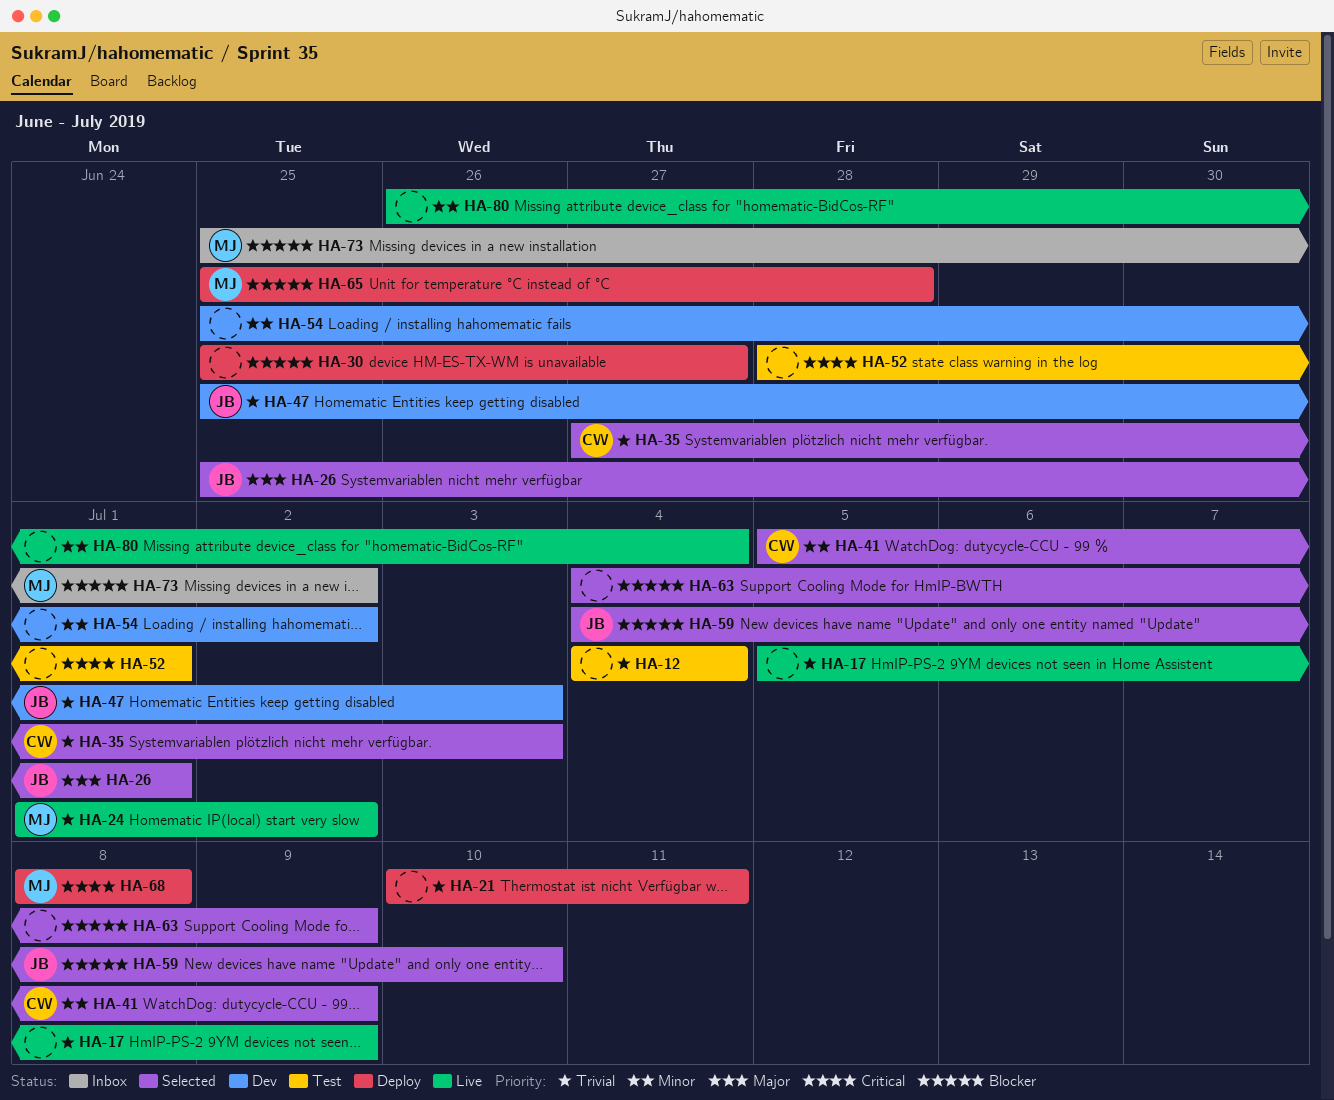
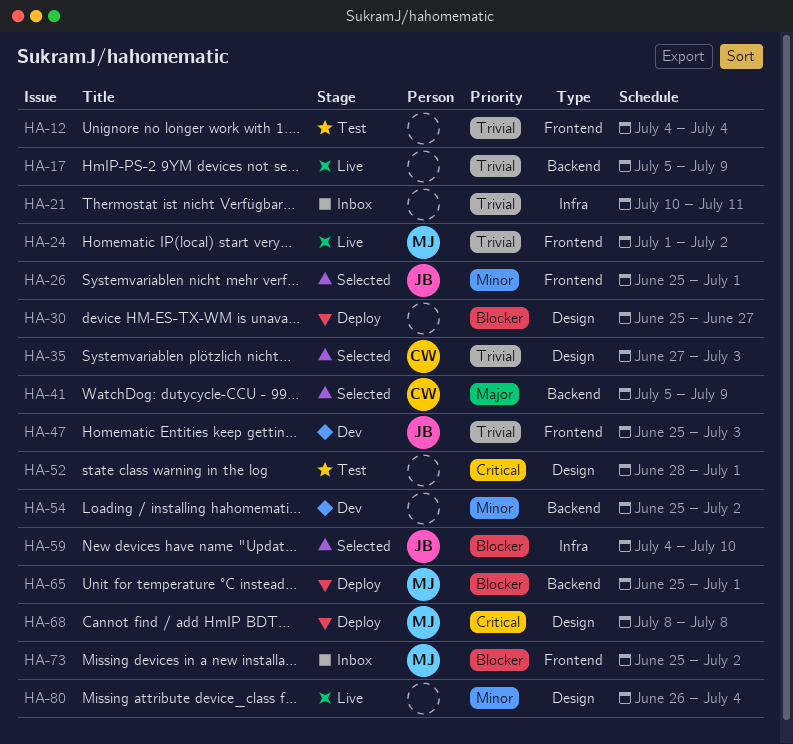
HA-21, status: Deploy -> Inbox
HA-26, priority: Major -> Minor
HA-41, priority: Minor -> Major
HA-63: present -> none
HA-65, due: Jun 28 -> Jul 1

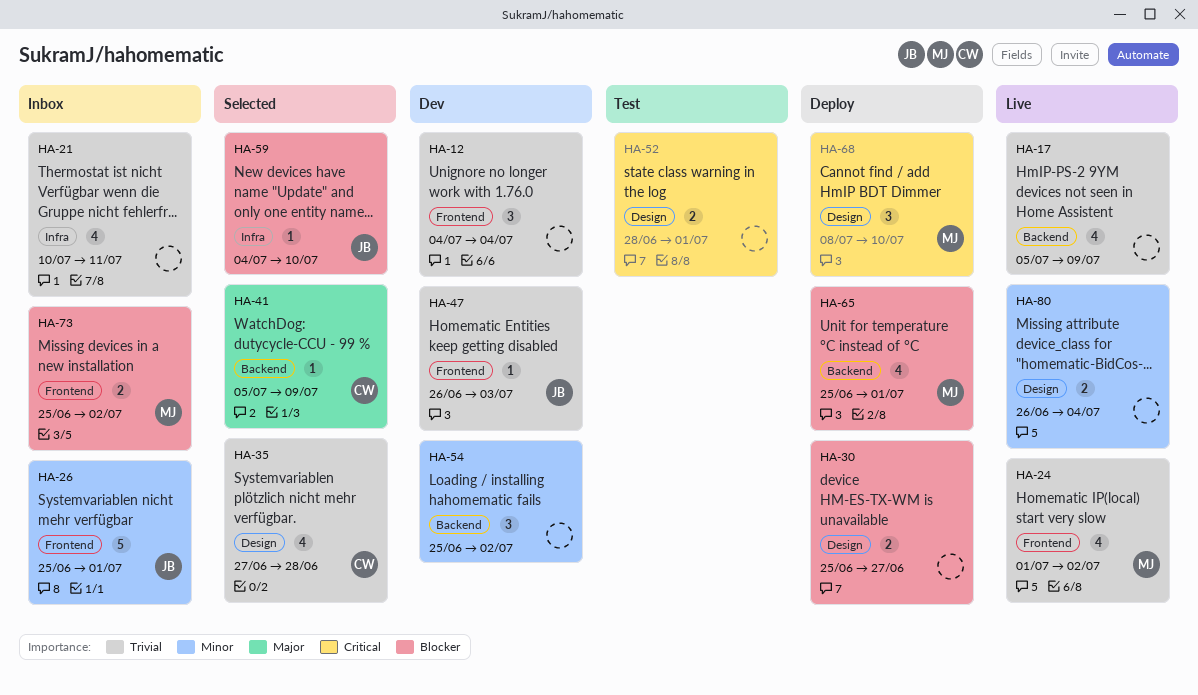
HA-12, status: Test -> Dev
HA-26, status: Selected -> Inbox
HA-35, due: Jul 3 -> Jun 28
HA-47, start: Jun 25 -> Jun 26
HA-68, due: Jul 8 -> Jul 10

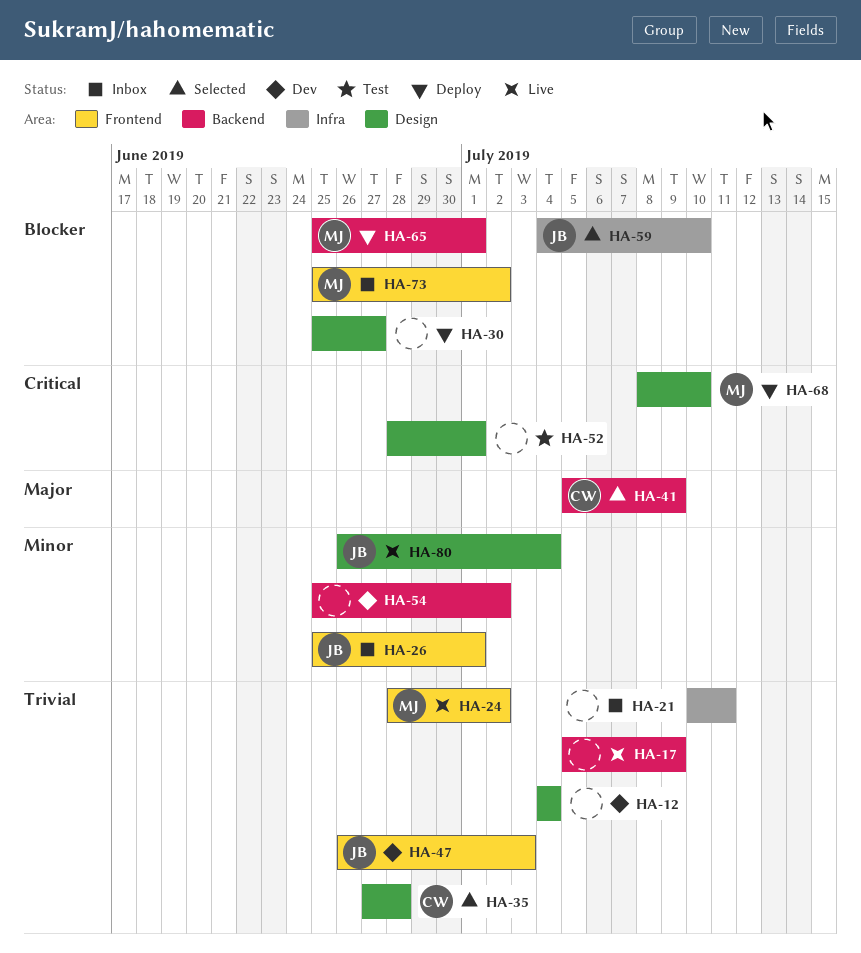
HA-12, label: Frontend -> Design
HA-24, start: Jul 1 -> Jun 28
HA-80, owner: none -> JB

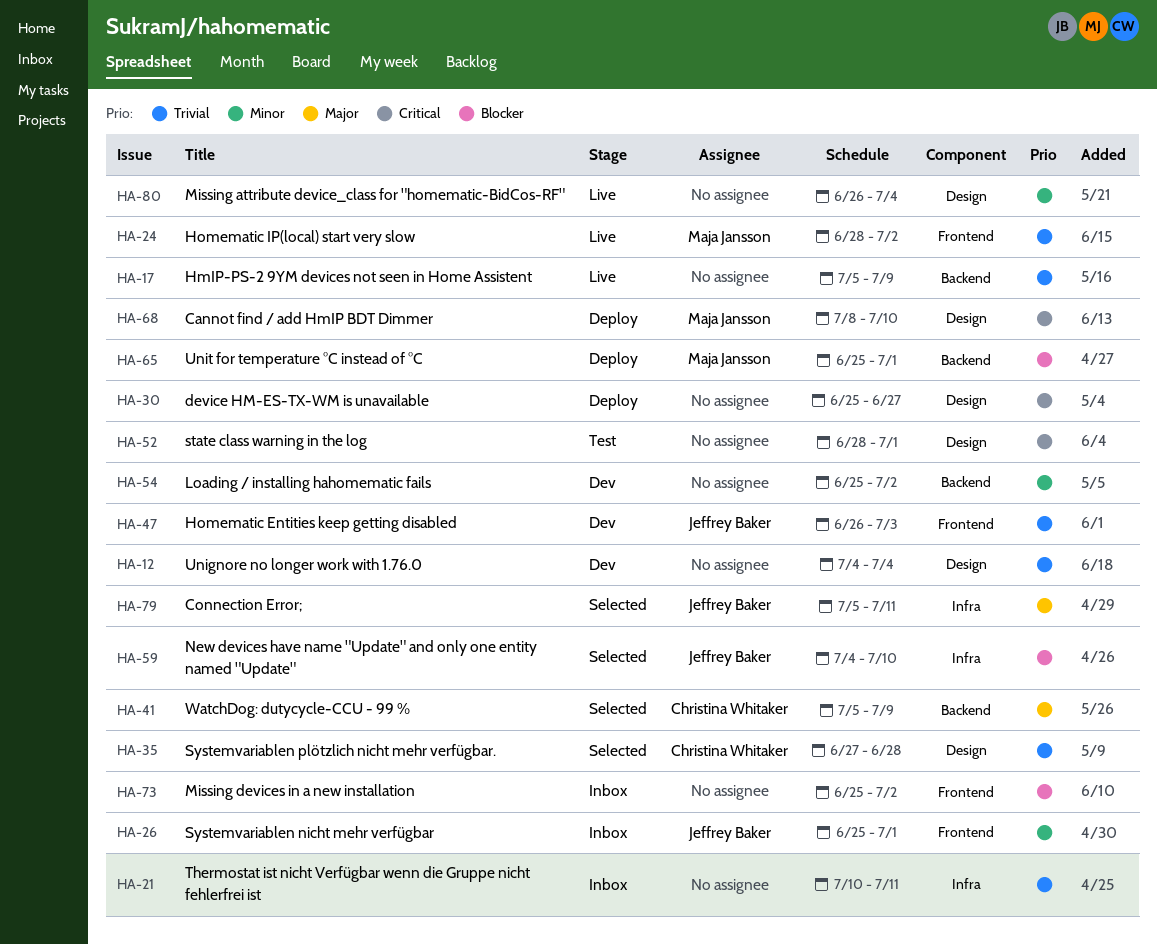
HA-30, priority: Blocker -> Critical
HA-73, owner: Maja Jansson -> none
HA-79: none -> present
HA-80, owner: Jeffrey Baker -> none

